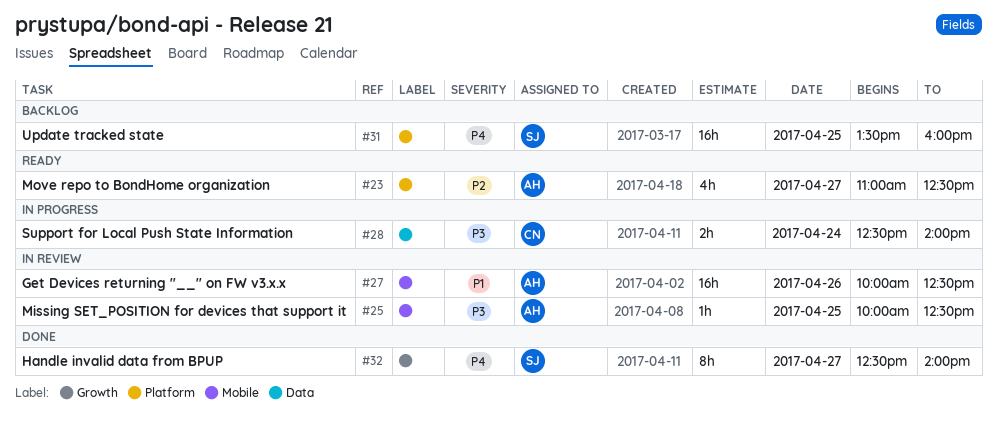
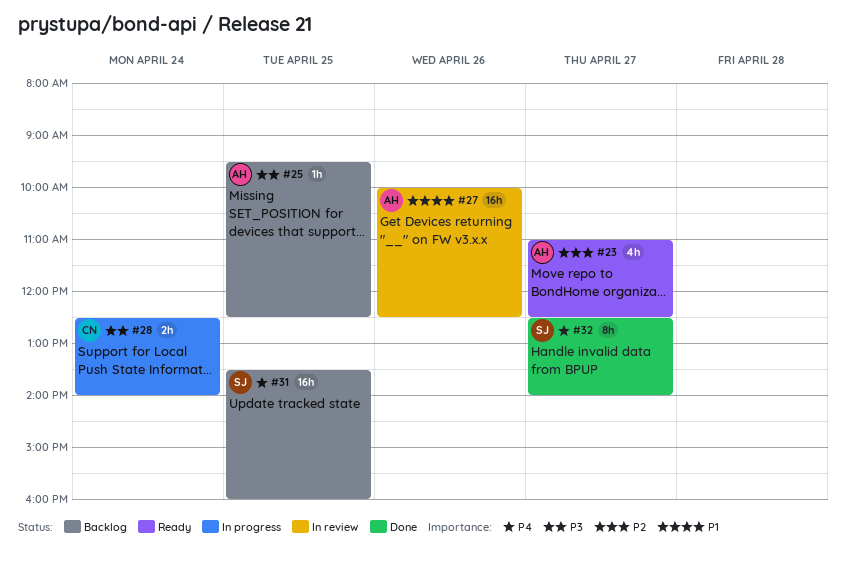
#25, status: In review -> Backlog
#25, begins: 10:00 -> 09:30

